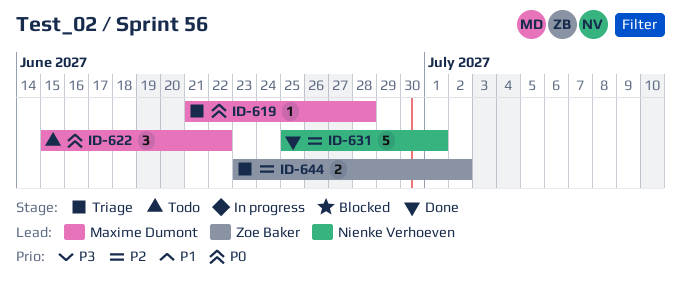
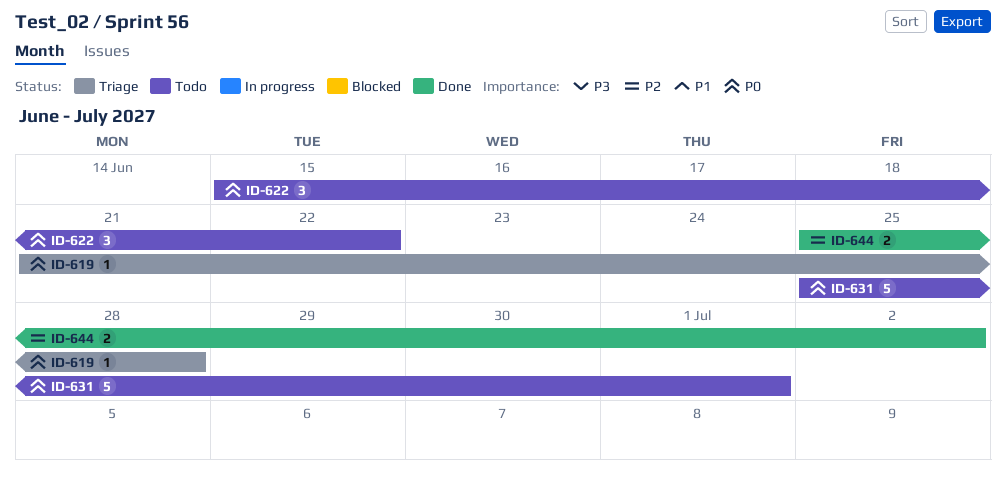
ID-631, status: Done -> Todo
ID-631, priority: P2 -> P0
ID-644, status: Triage -> Done
ID-644, start: Jun 23 -> Jun 25

